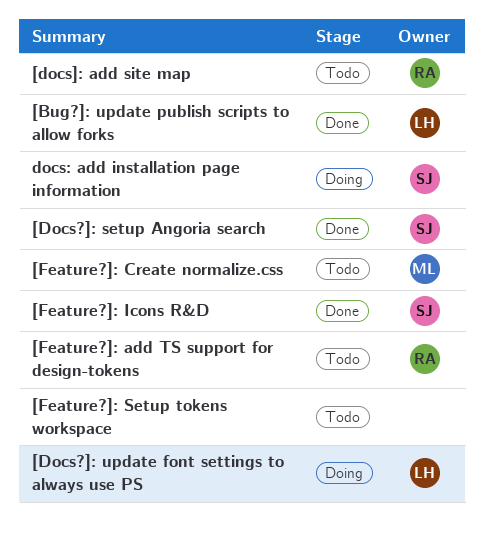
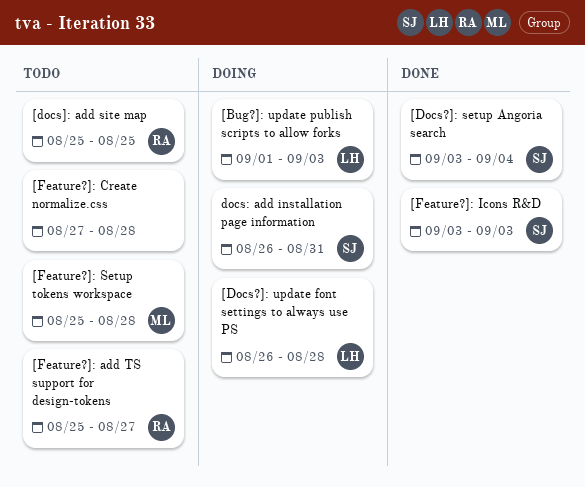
[Bug?]: update publish scripts to allow forks, status: Done -> Doing
[Feature?]: Create normalize.css, owner: ML -> none
[Feature?]: Setup tokens workspace, owner: none -> ML

